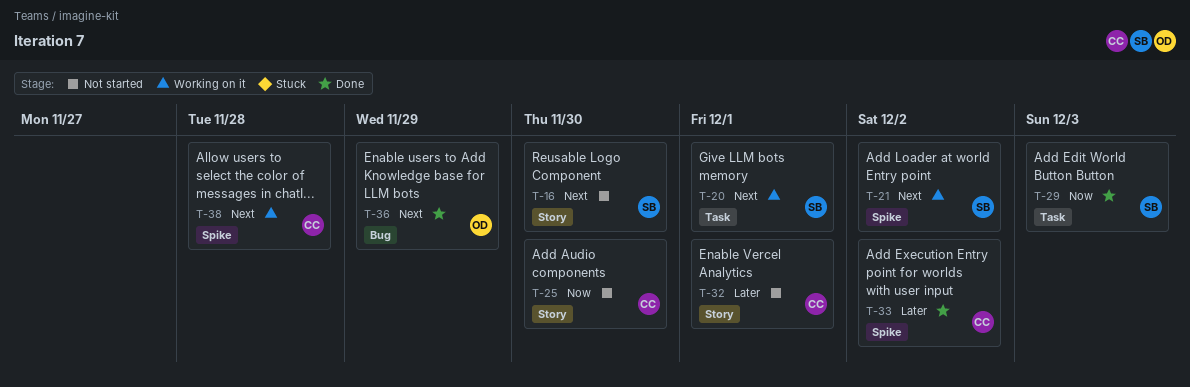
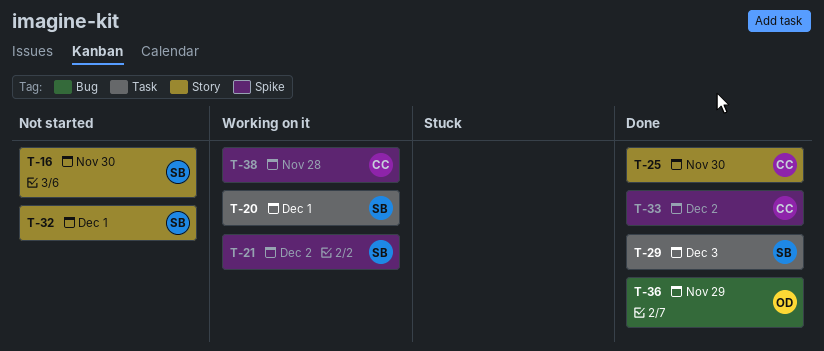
T-25, status: Not started -> Done
T-32, owner: CC -> SB

